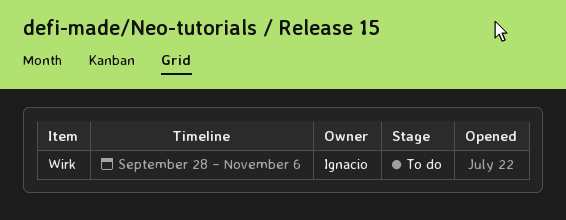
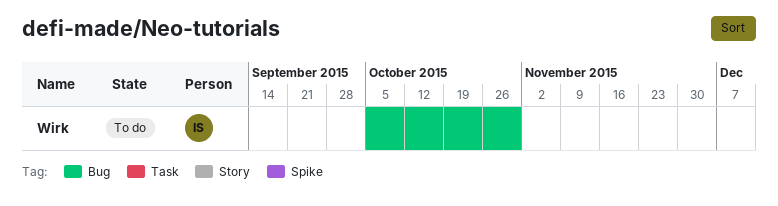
Wirk, start: Sep 28 -> Oct 5
Wirk, due: Nov 6 -> Oct 30

